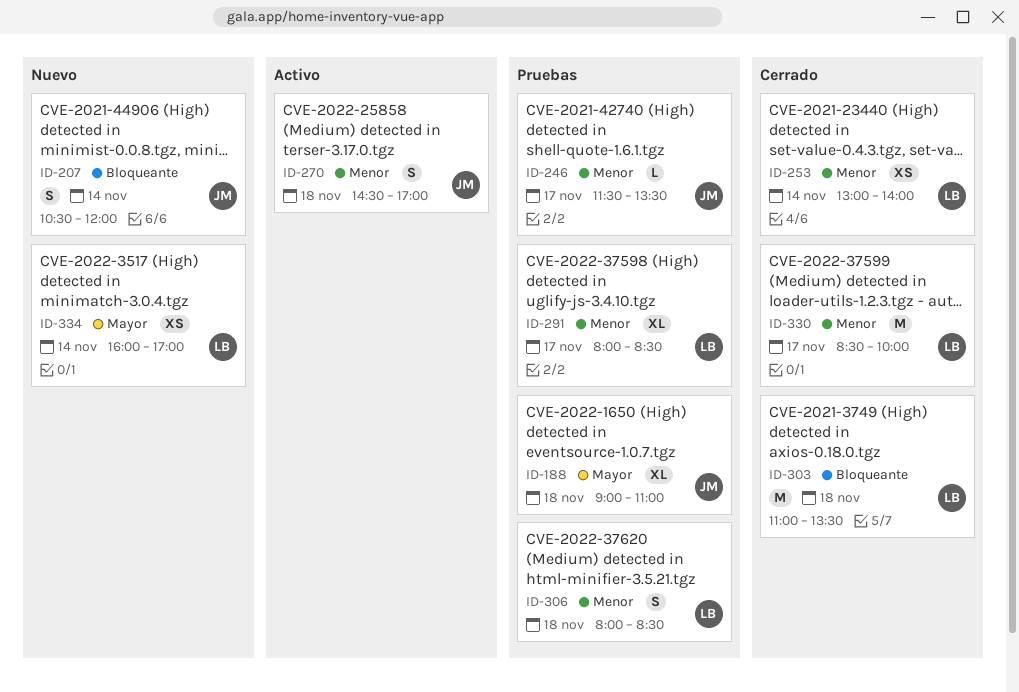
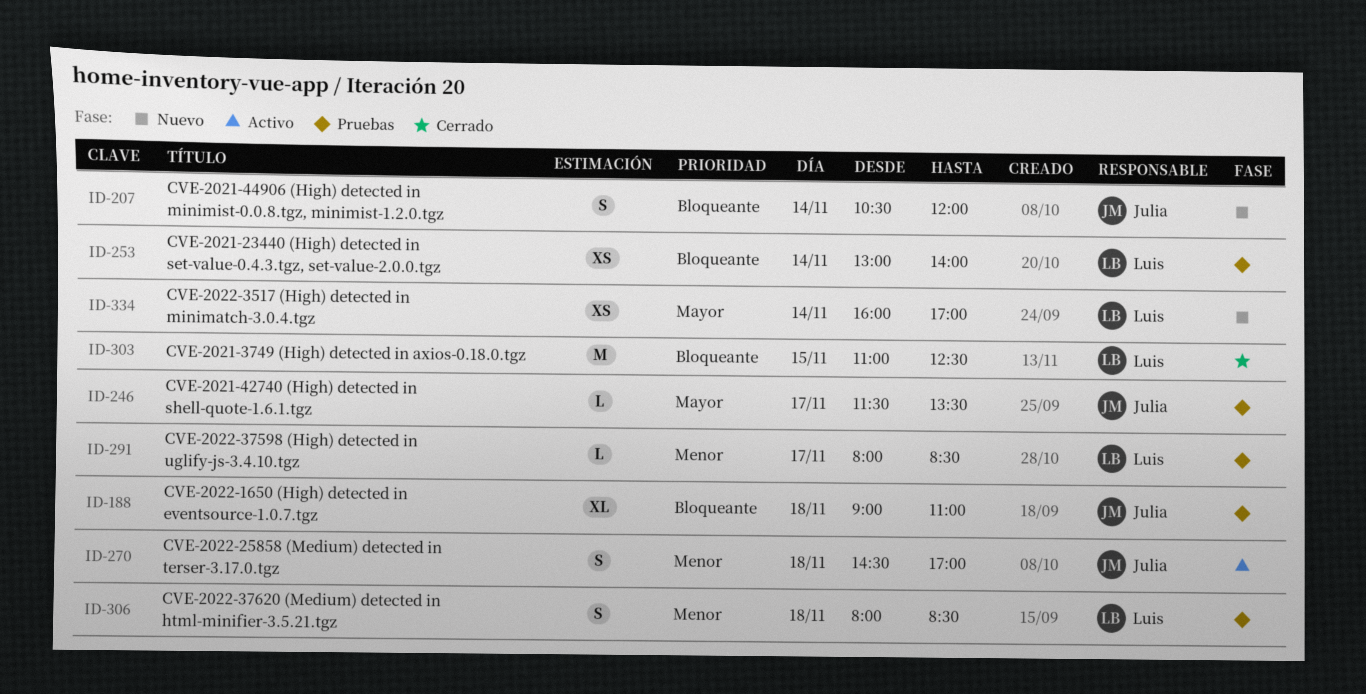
ID-188, priority: Mayor -> Bloqueante
ID-246, priority: Menor -> Mayor
ID-253, status: Cerrado -> Pruebas
ID-253, priority: Menor -> Bloqueante
ID-291, estimate: XL -> L
ID-303, day: Nov 18 -> Nov 15
ID-303, ends: 13:30 -> 12:30
ID-330: present -> none

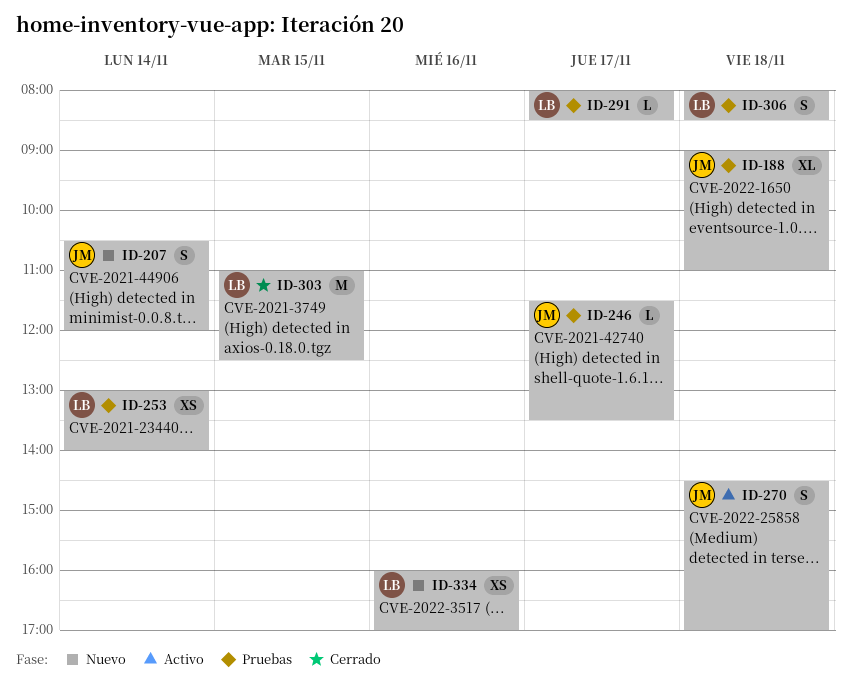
ID-334, day: Nov 14 -> Nov 16

